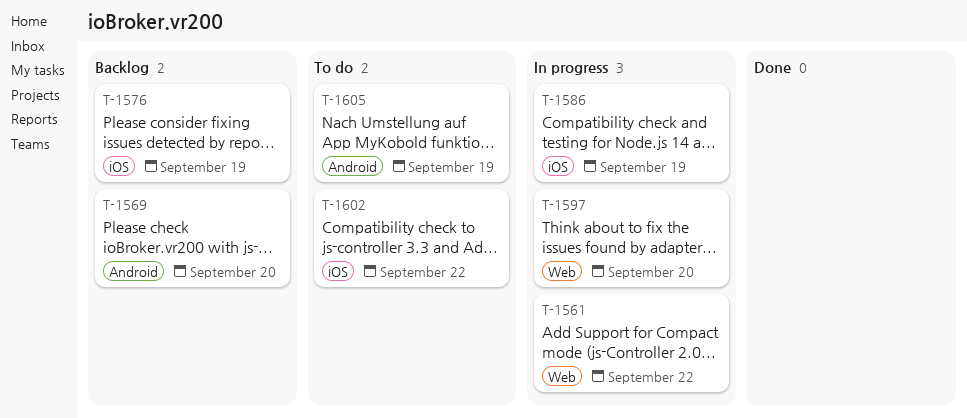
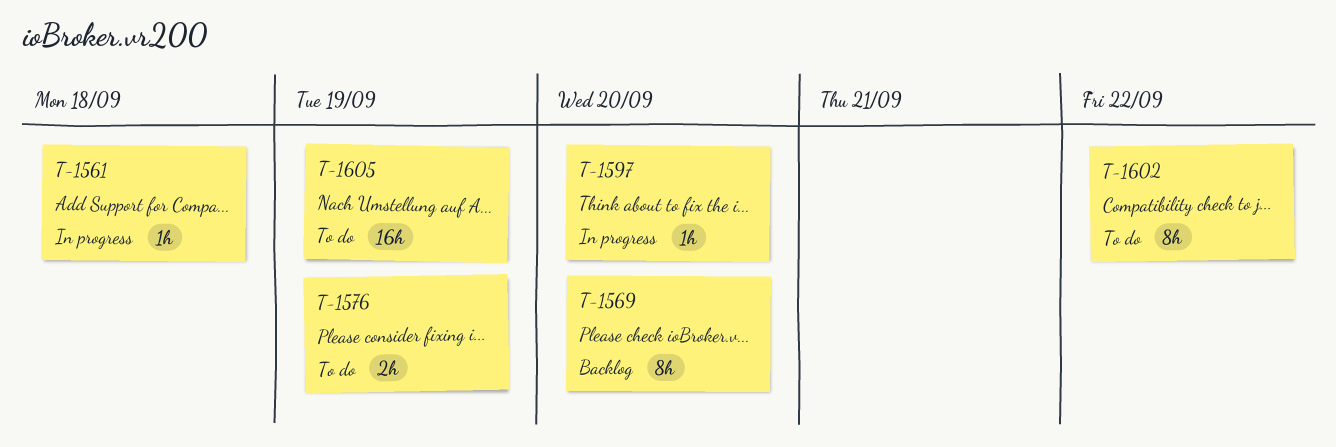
T-1561, due: Sep 22 -> Sep 18
T-1576, status: Backlog -> To do
T-1586: present -> none

